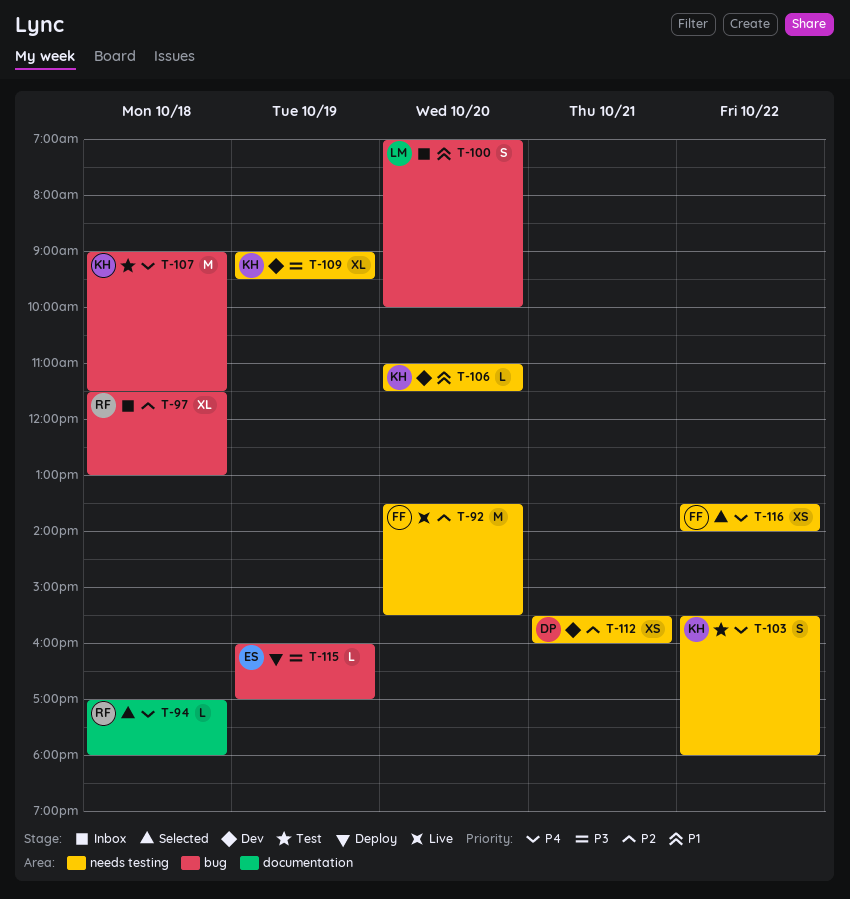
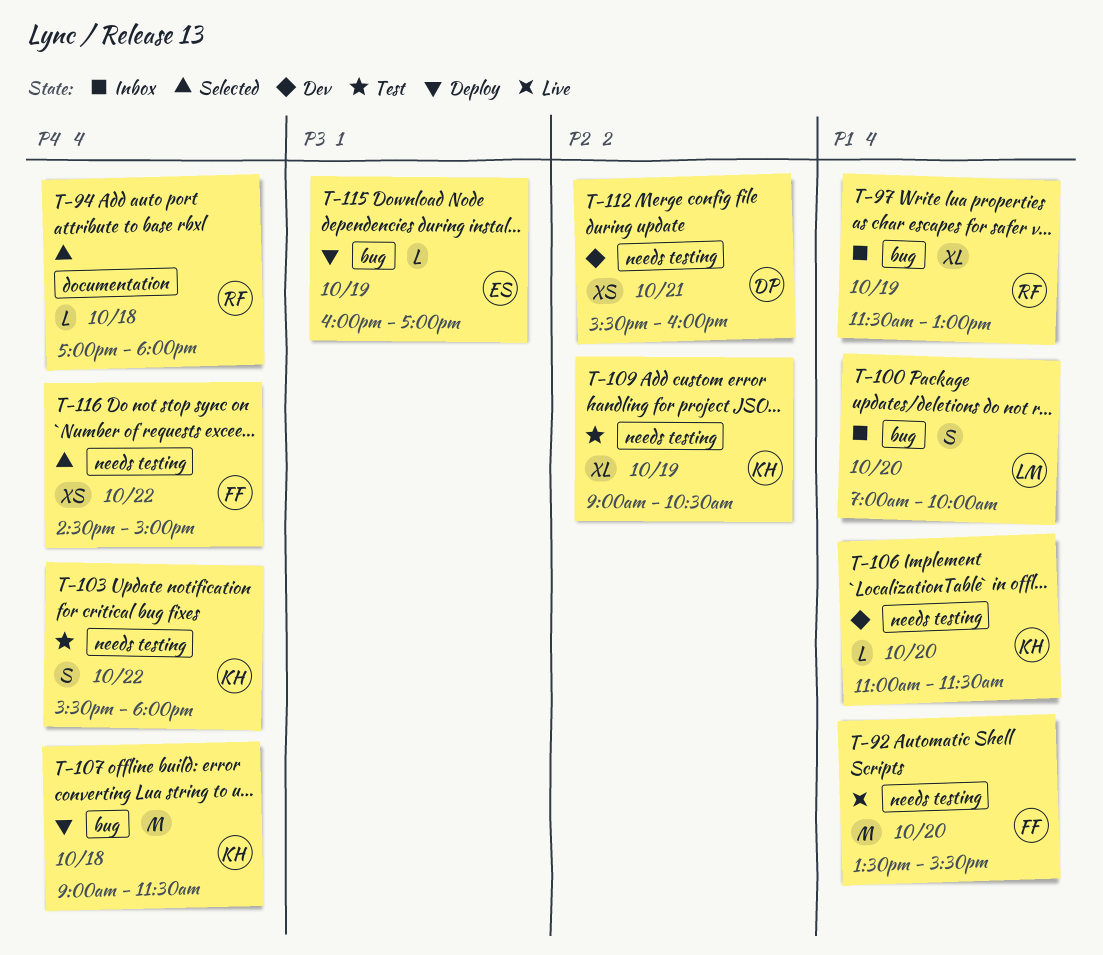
T-92, priority: P2 -> P1
T-97, priority: P2 -> P1
T-97, day: Oct 18 -> Oct 19
T-107, status: Test -> Deploy
T-109, status: Dev -> Test
T-109, priority: P3 -> P2
T-109, ends: 09:30 -> 10:30
T-116, begins: 13:30 -> 14:30
T-116, ends: 14:00 -> 15:00

